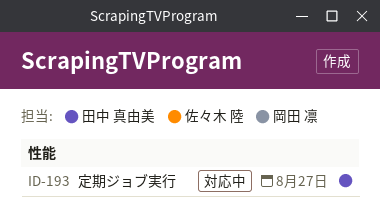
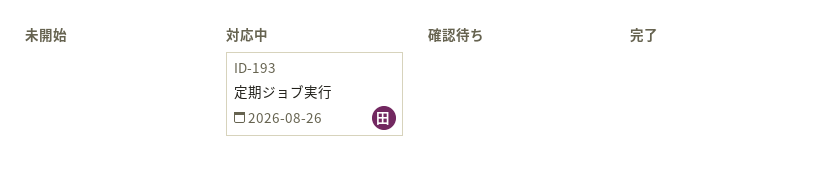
ID-193, due: Aug 27 -> Aug 26

